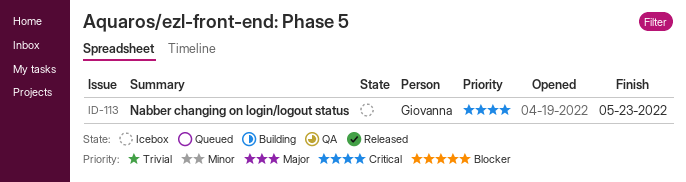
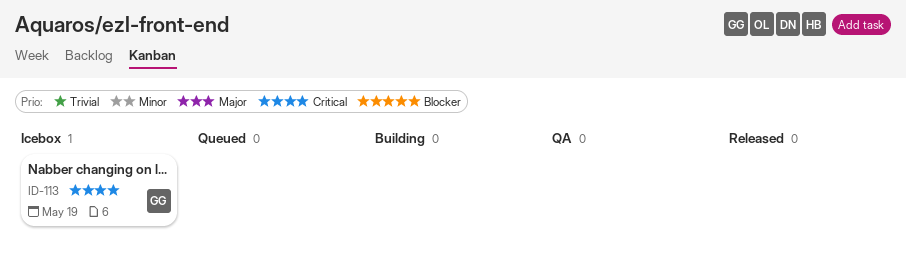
ID-113, due: May 23 -> May 19

